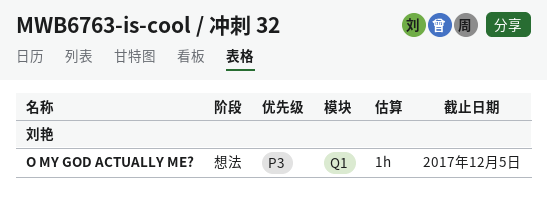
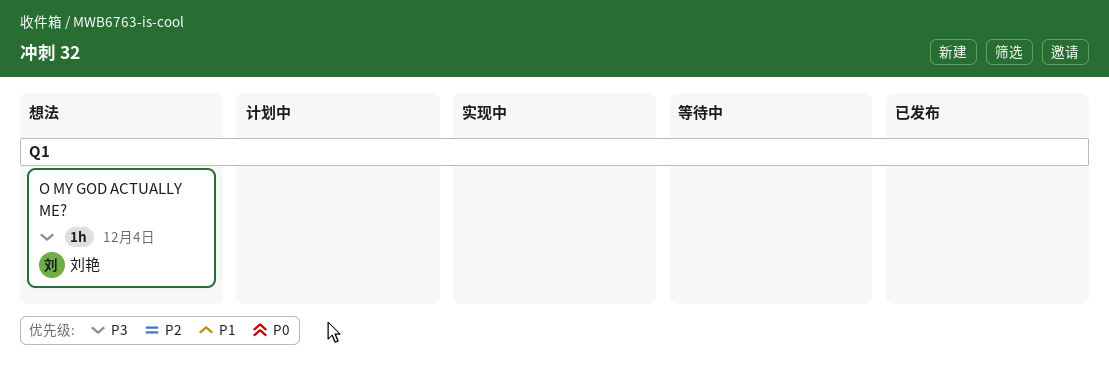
O MY GOD ACTUALLY ME?, due: Dec 5 -> Dec 4

